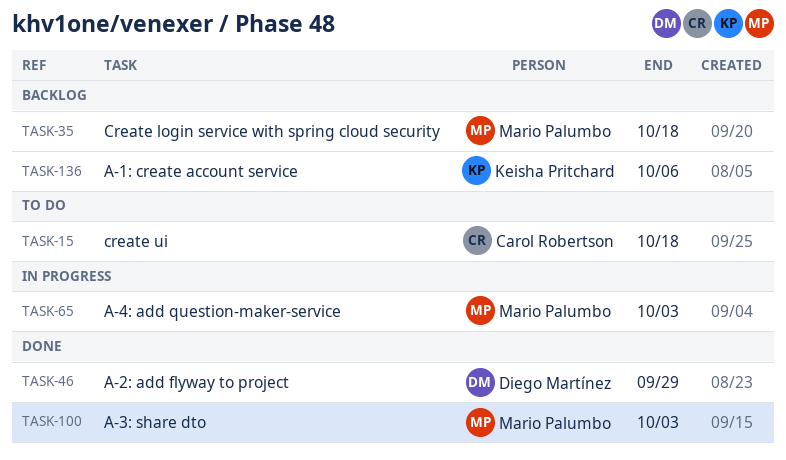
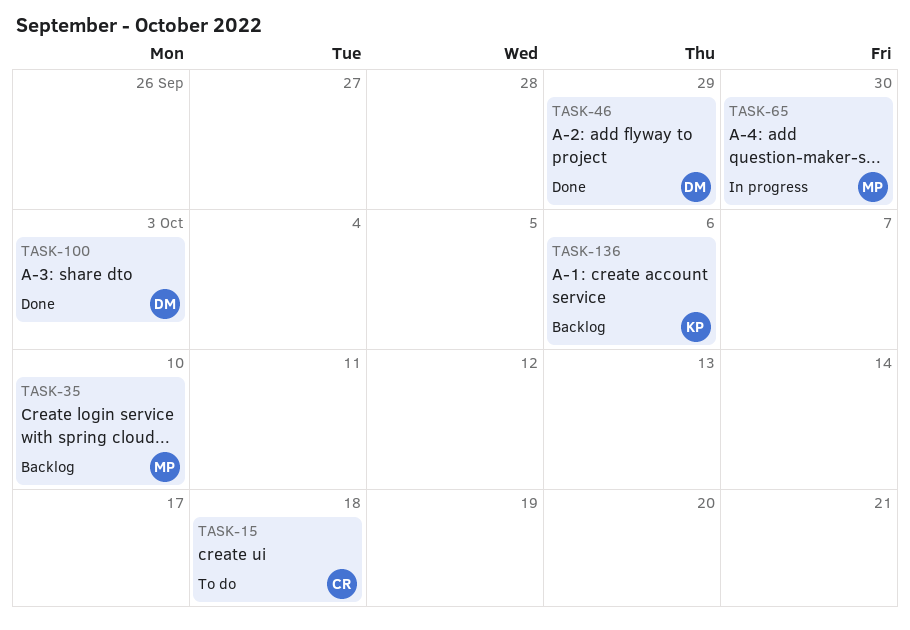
TASK-35, due: Oct 18 -> Oct 10
TASK-65, due: Oct 3 -> Sep 30
TASK-100, owner: Mario Palumbo -> Diego Martínez

